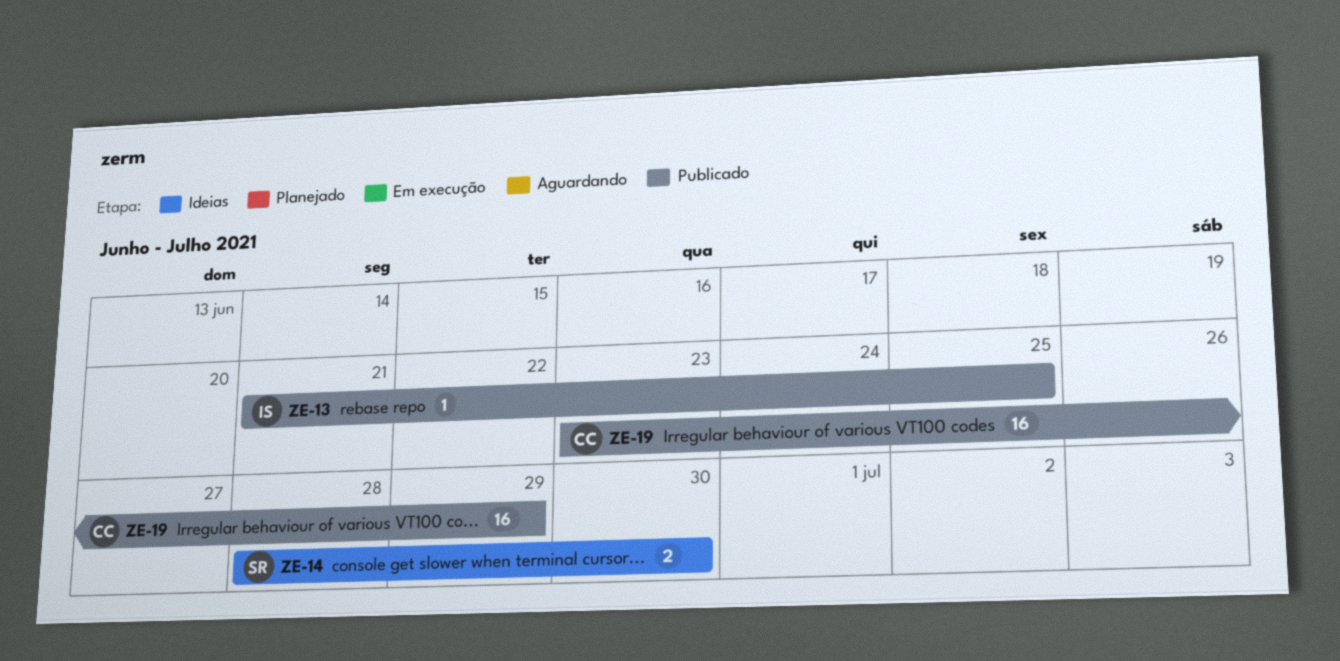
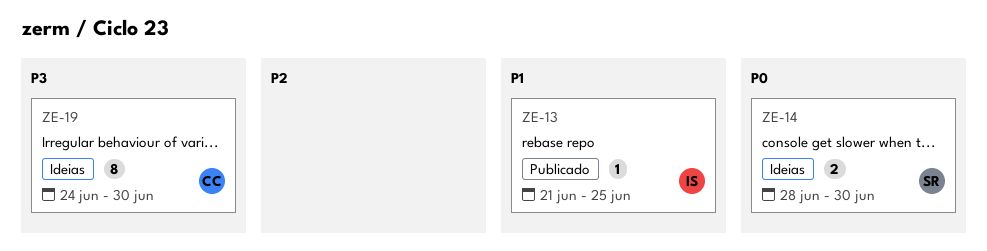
ZE-19, status: Publicado -> Ideias
ZE-19, estimate: 16 -> 8
ZE-19, start: Jun 23 -> Jun 24
ZE-19, due: Jun 29 -> Jun 30

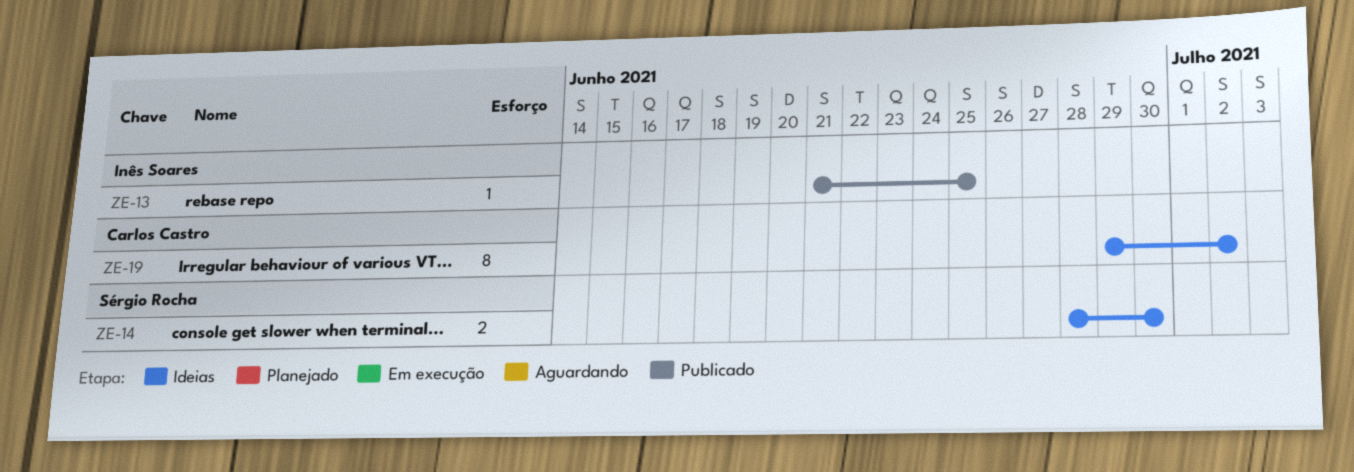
ZE-19, start: Jun 24 -> Jun 29
ZE-19, due: Jun 30 -> Jul 2

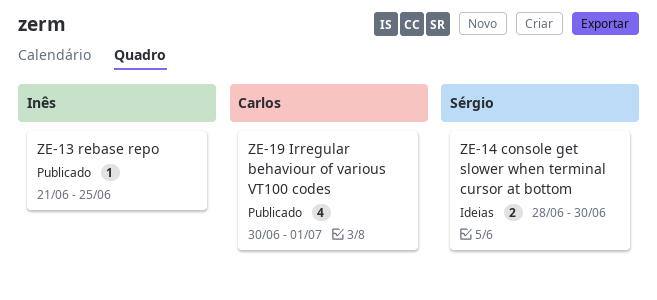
ZE-19, status: Ideias -> Publicado
ZE-19, estimate: 8 -> 4
ZE-19, start: Jun 29 -> Jun 30
ZE-19, due: Jul 2 -> Jul 1

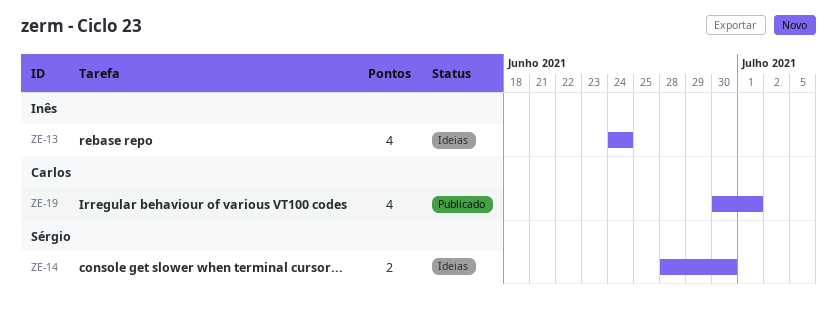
ZE-13, status: Publicado -> Ideias
ZE-13, estimate: 1 -> 4
ZE-13, start: Jun 21 -> Jun 24
ZE-13, due: Jun 25 -> Jun 24

